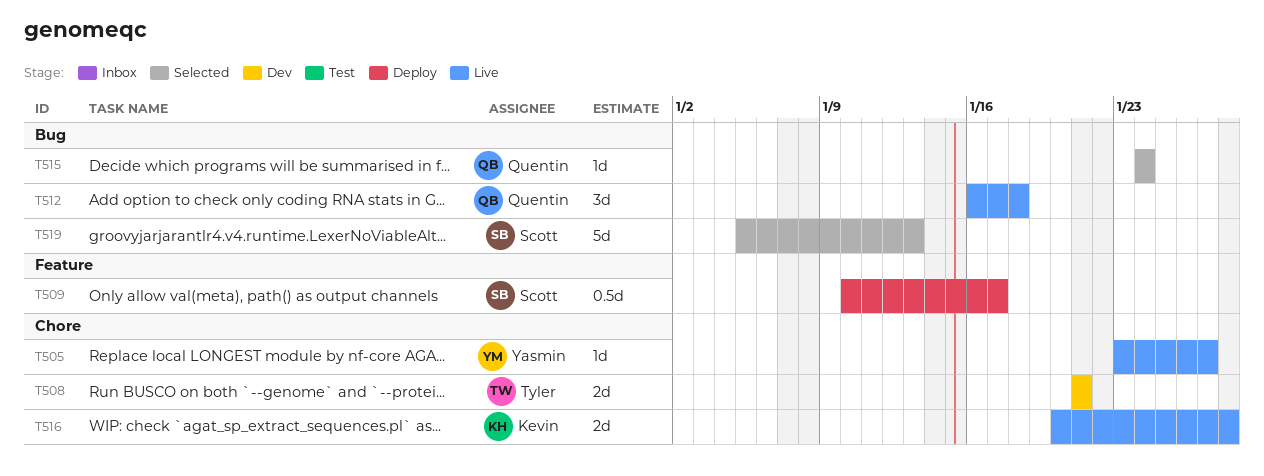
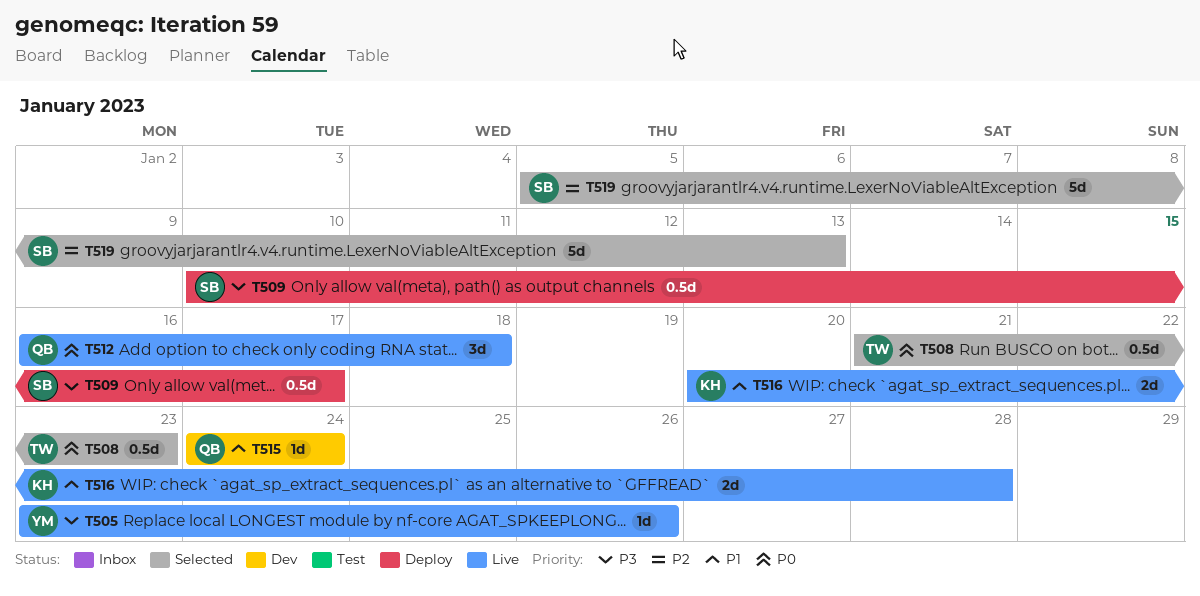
T505, due: Jan 27 -> Jan 26
T508, status: Dev -> Selected
T508, estimate: 2d -> 0.5d
T508, due: Jan 21 -> Jan 23
T515, status: Selected -> Dev

